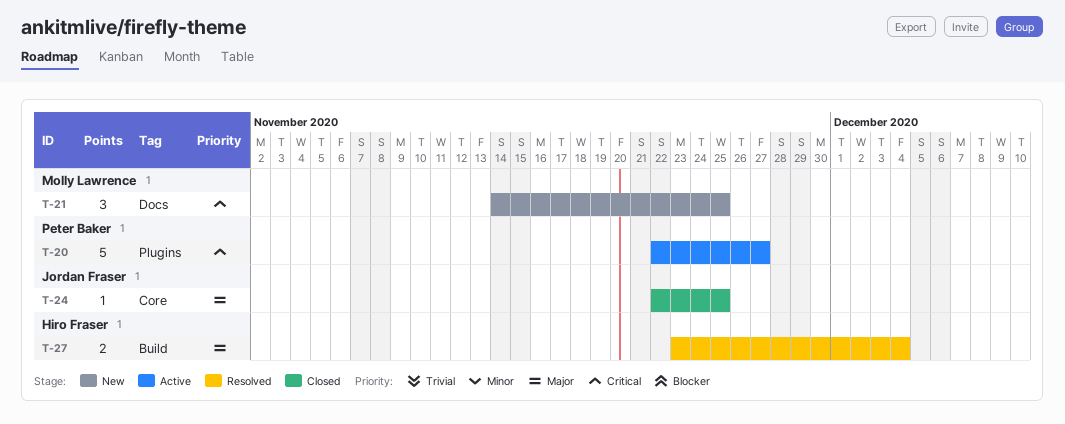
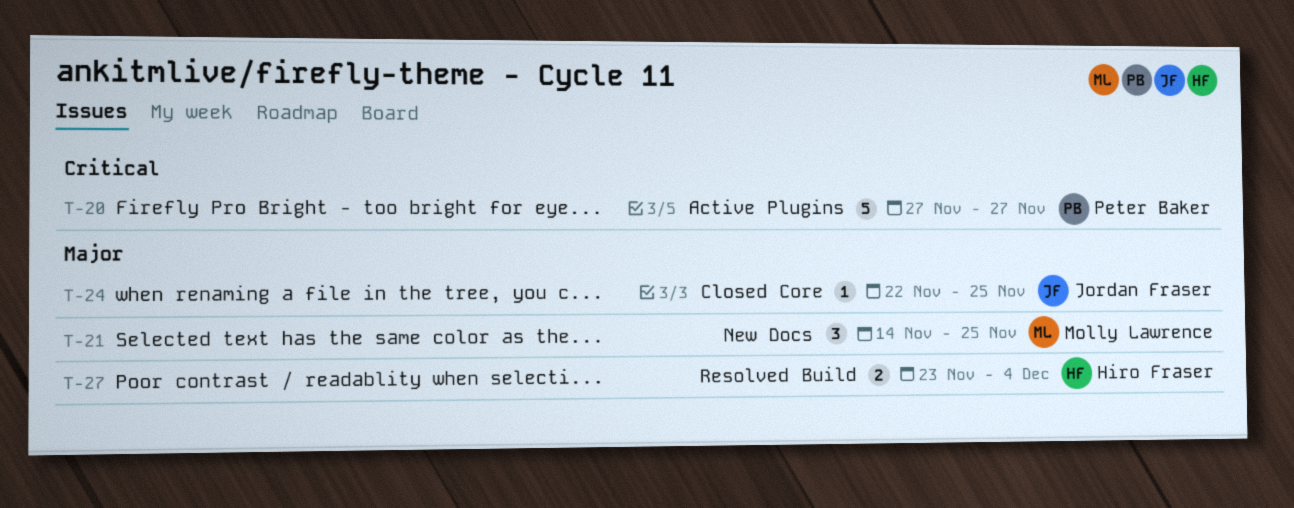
T-20, start: Nov 22 -> Nov 27
T-21, priority: Critical -> Major

